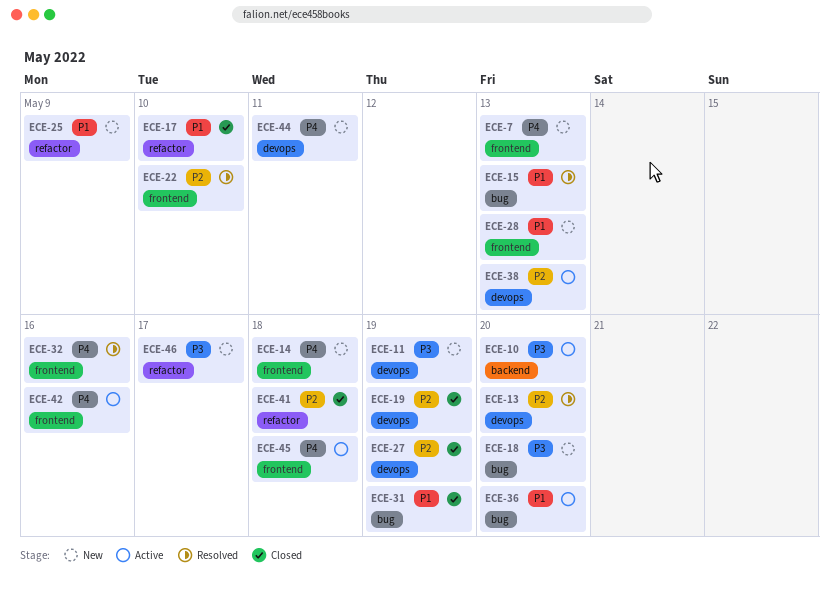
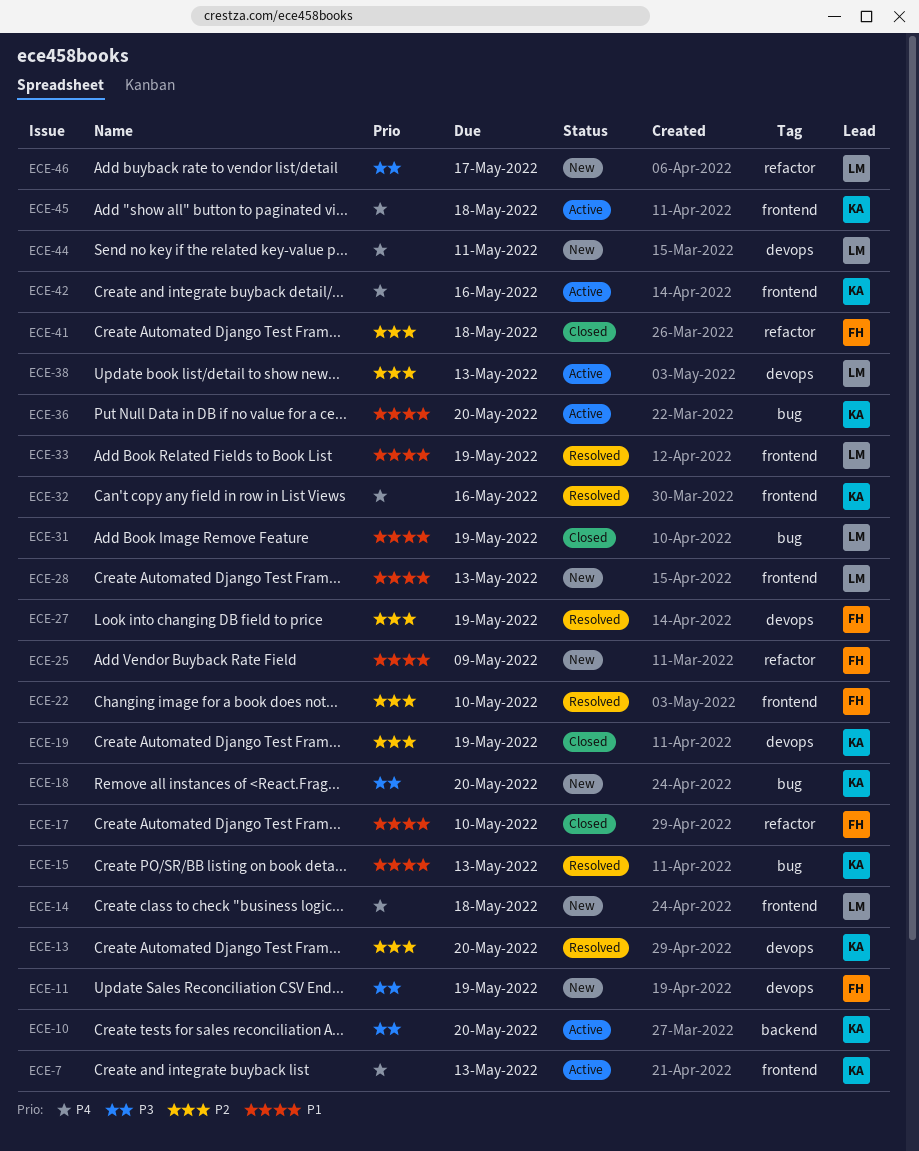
ECE-7, status: New -> Active
ECE-27, status: Closed -> Resolved
ECE-33: none -> present

